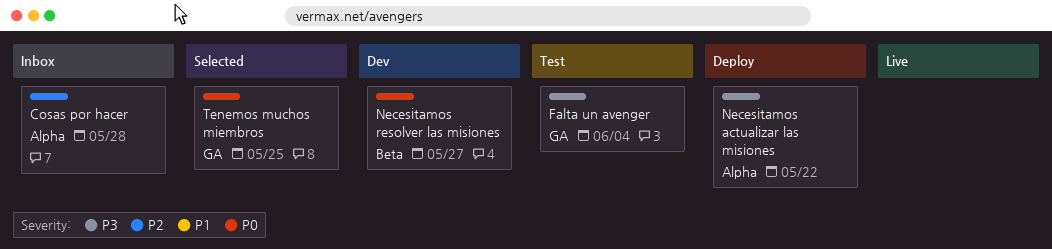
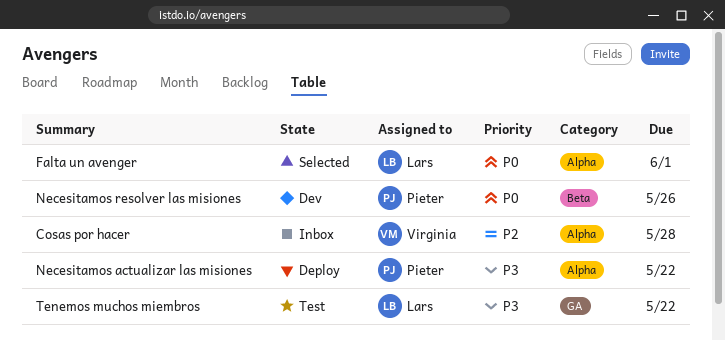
Falta un avenger, status: Test -> Selected
Falta un avenger, priority: P3 -> P0
Falta un avenger, label: GA -> Alpha
Falta un avenger, due: Jun 4 -> Jun 1
Necesitamos resolver las misiones, due: May 27 -> May 26
Tenemos muchos miembros, status: Selected -> Test
Tenemos muchos miembros, priority: P0 -> P3
Tenemos muchos miembros, due: May 25 -> May 22

